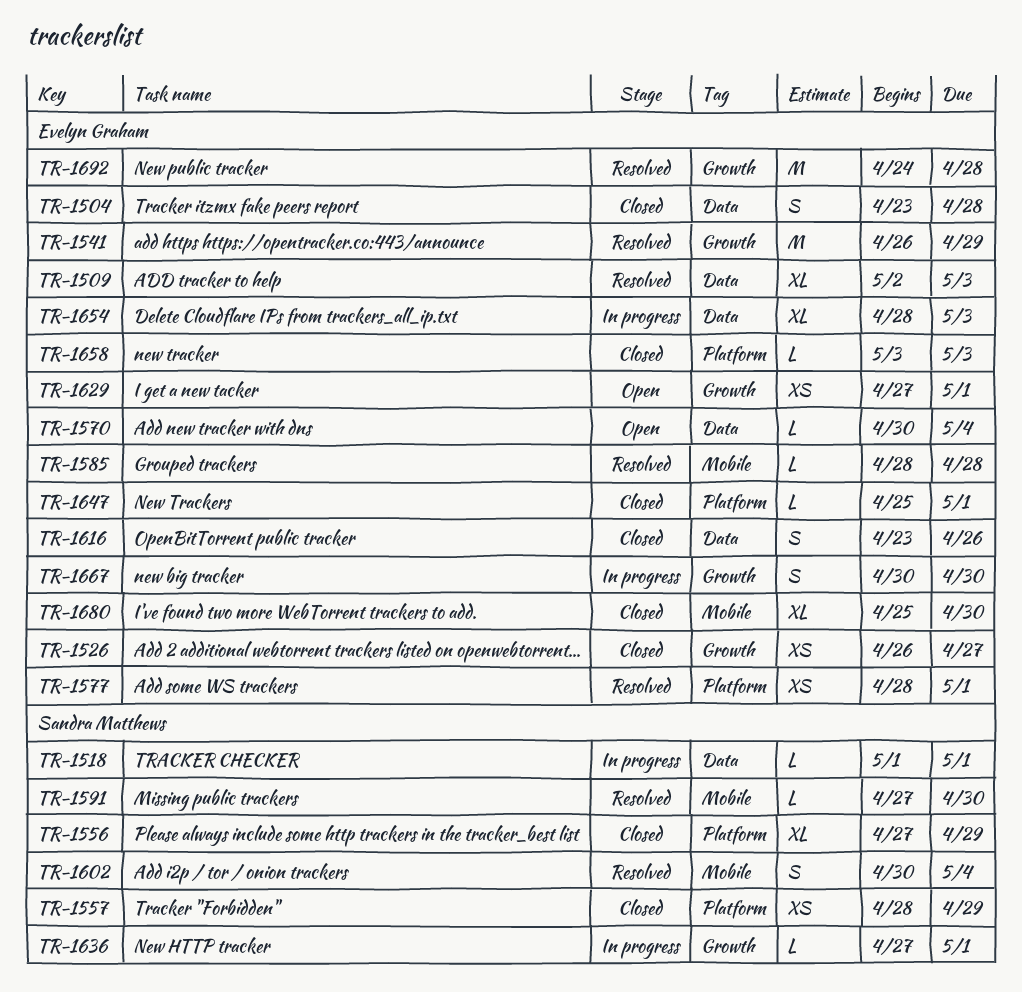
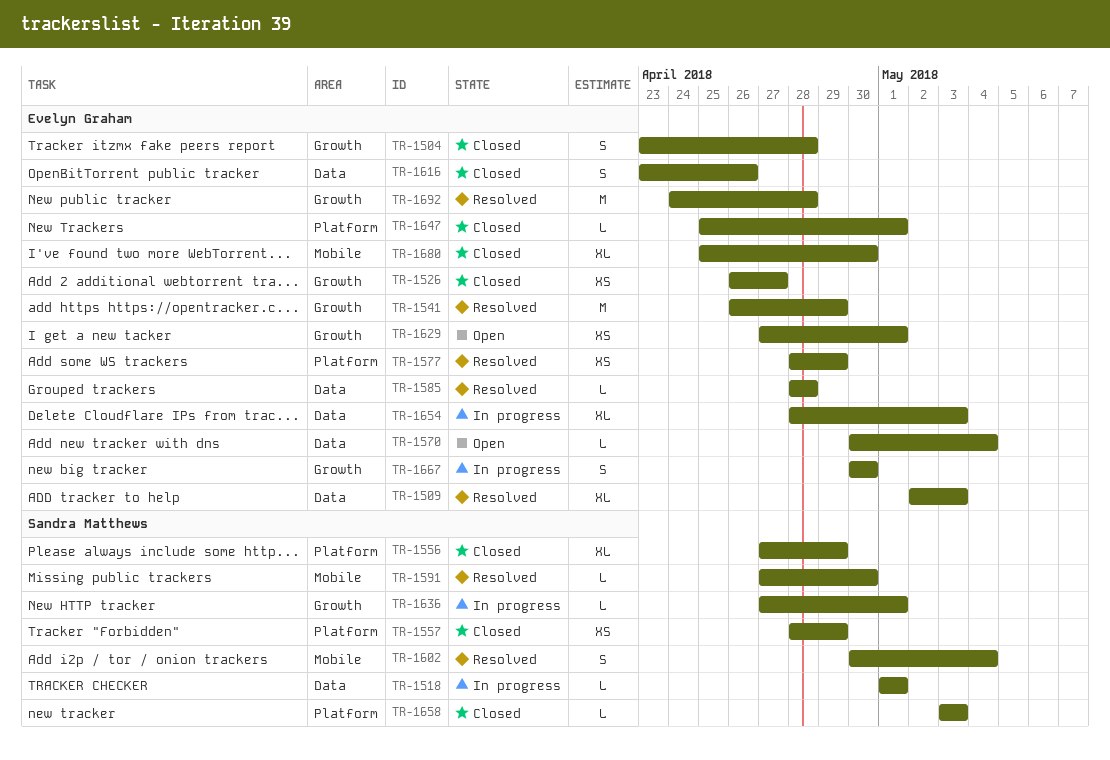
TR-1504, label: Data -> Growth
TR-1577, due: May 1 -> Apr 29
TR-1585, label: Mobile -> Data
TR-1658, owner: Evelyn Graham -> Sandra Matthews

